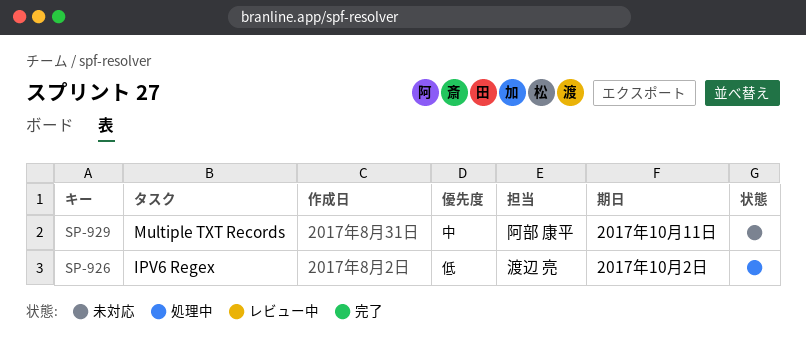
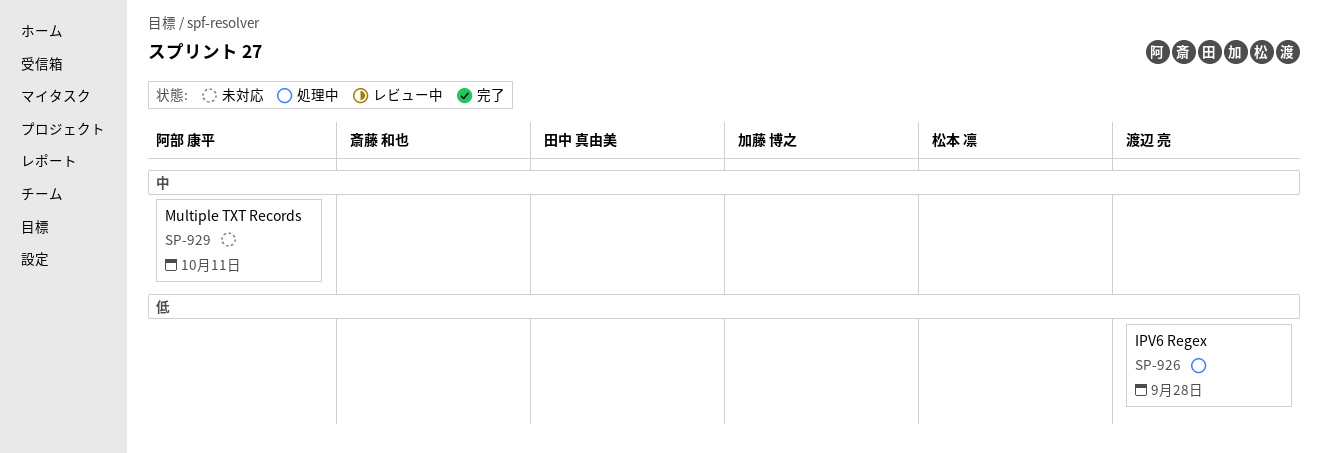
SP-926, due: Oct 2 -> Sep 28

